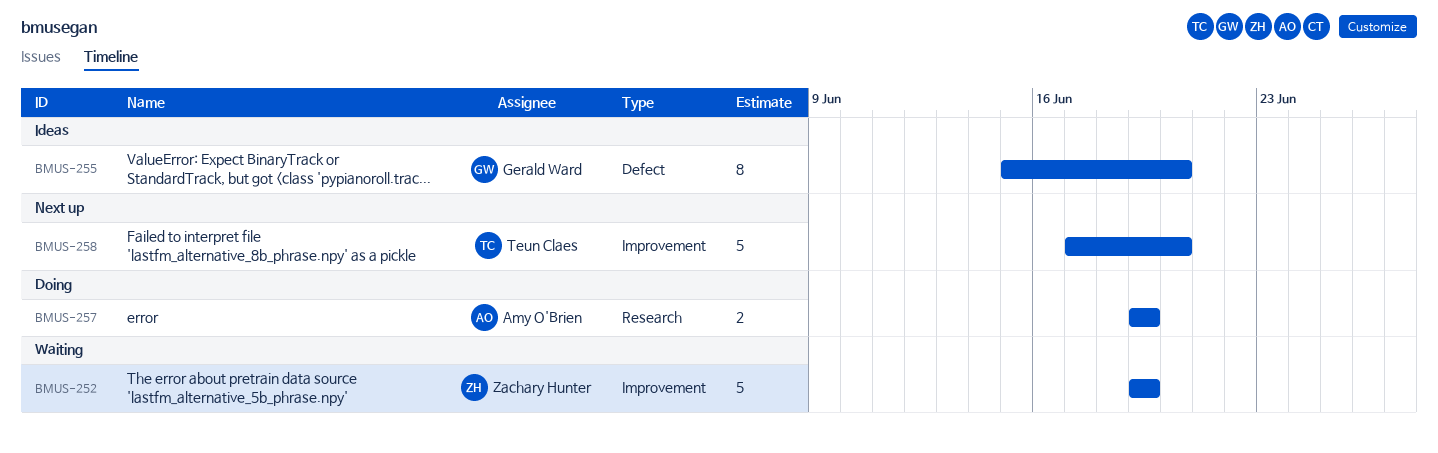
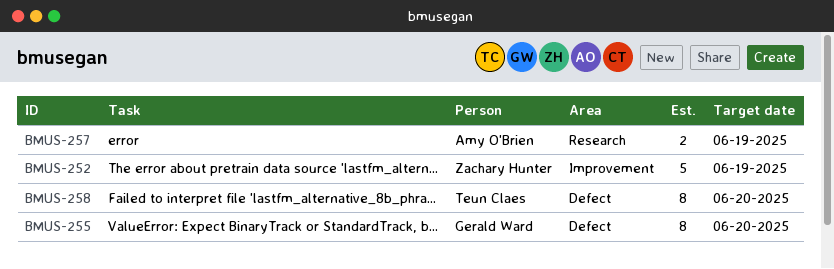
BMUS-258, label: Improvement -> Defect
BMUS-258, estimate: 5 -> 8

